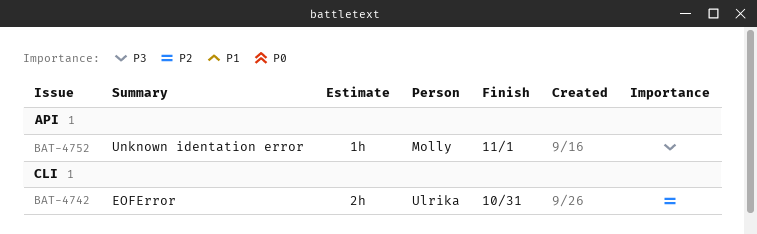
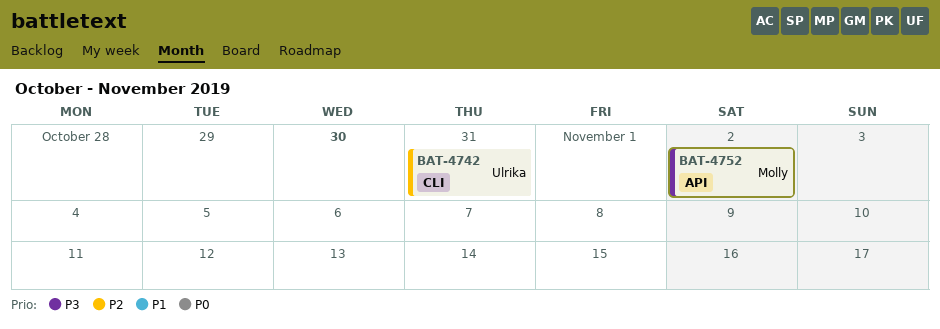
BAT-4752, due: Nov 1 -> Nov 2

